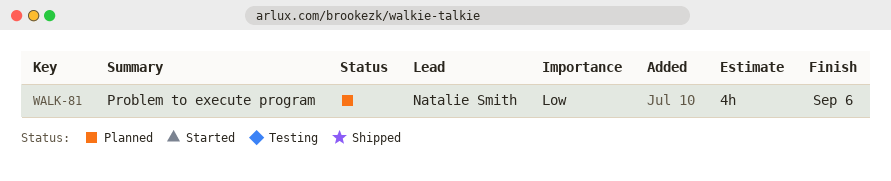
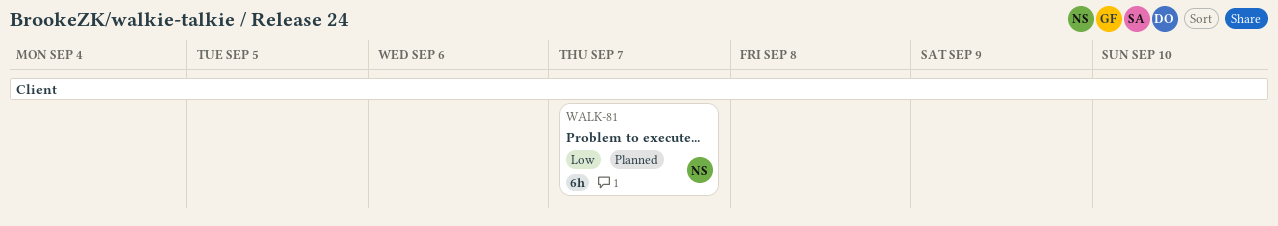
WALK-81, estimate: 4h -> 6h
WALK-81, due: Sep 6 -> Sep 7

